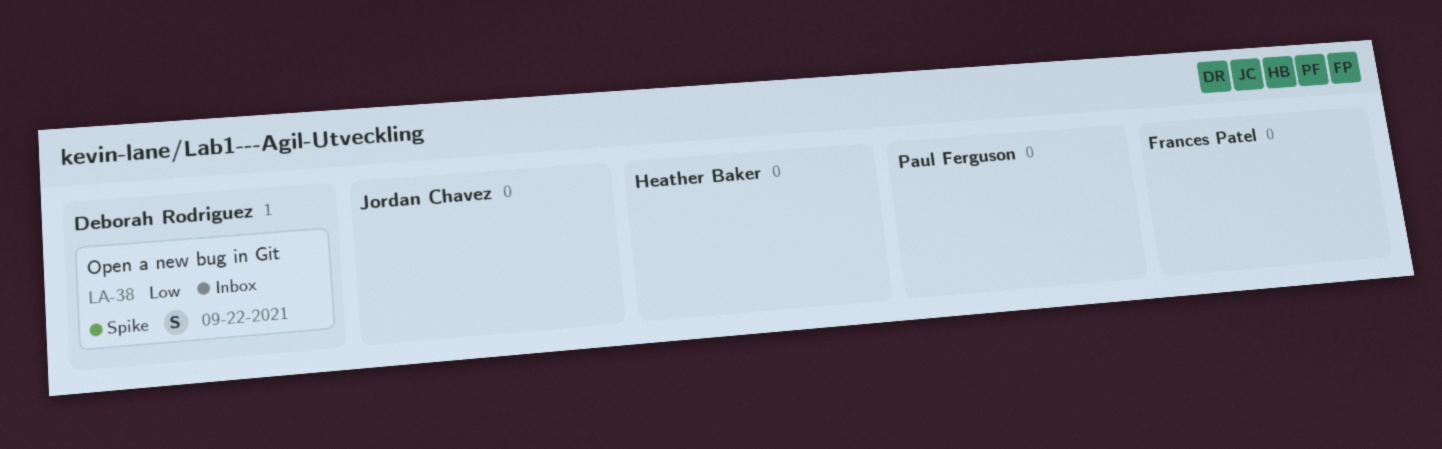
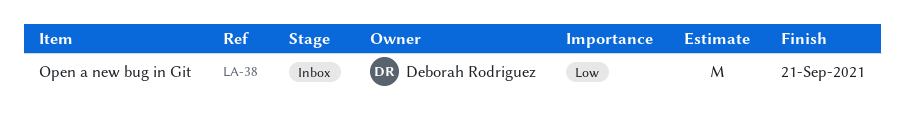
LA-38, estimate: S -> M
LA-38, due: Sep 22 -> Sep 21

